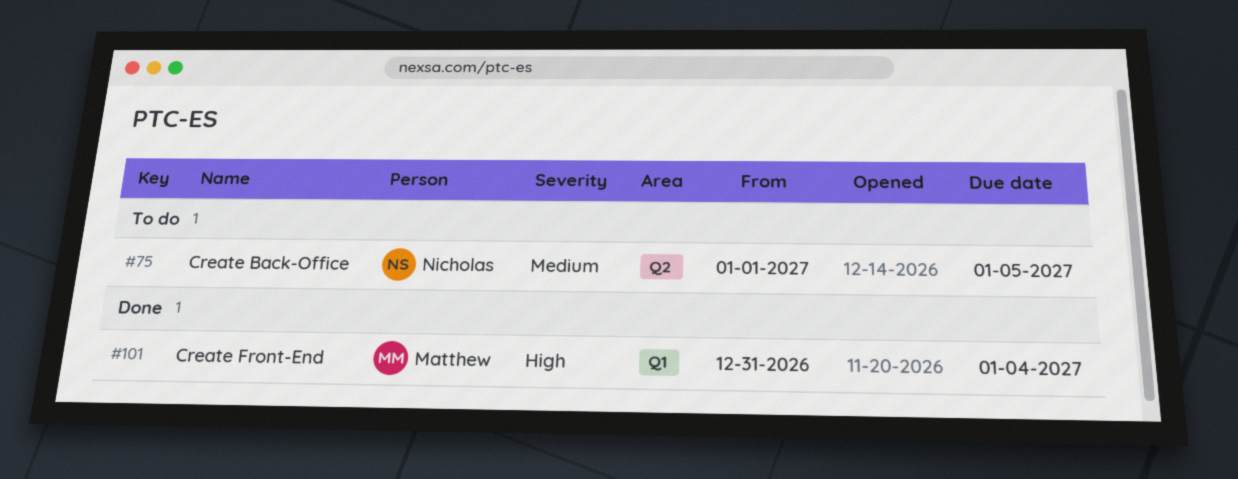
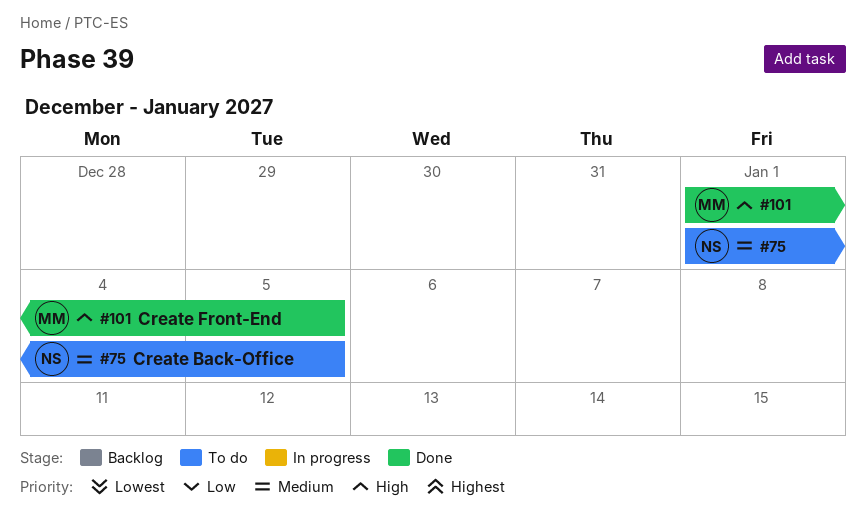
#101, start: Dec 31 -> Jan 1
#101, due: Jan 4 -> Jan 5

